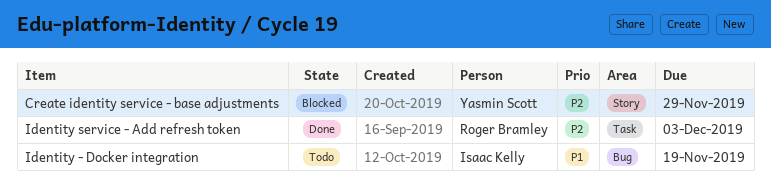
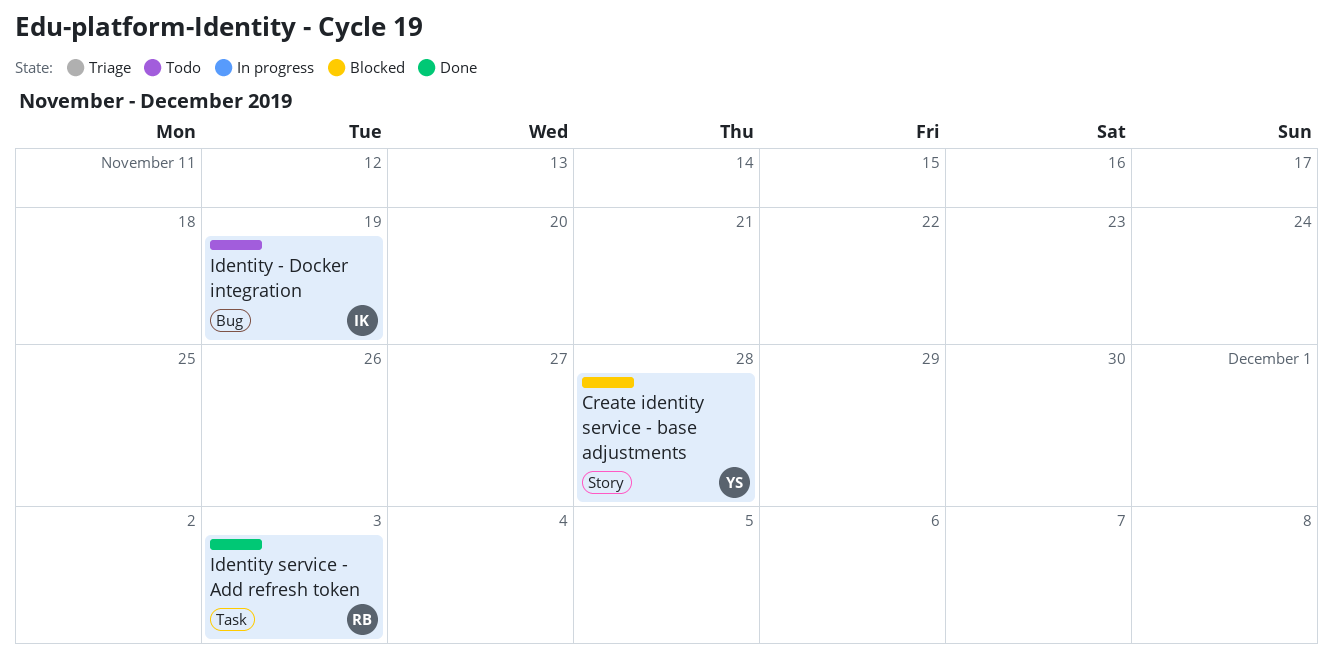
Create identity service - base adjustments, due: Nov 29 -> Nov 28

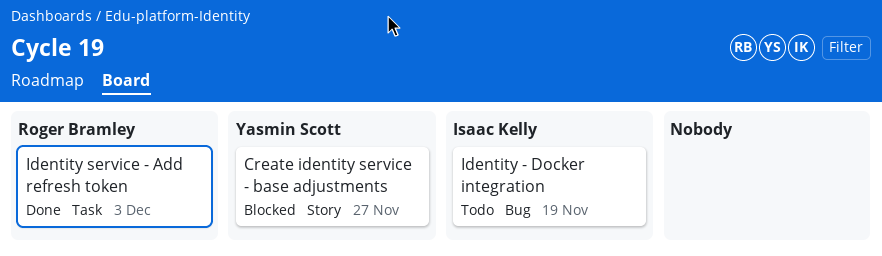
Create identity service - base adjustments, due: Nov 28 -> Nov 27

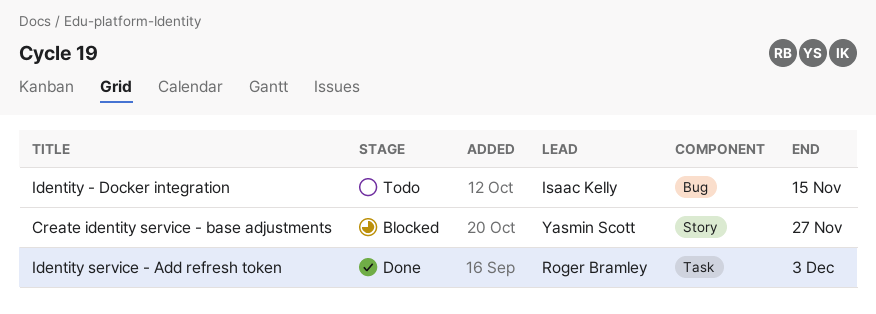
Identity - Docker integration, due: Nov 19 -> Nov 15

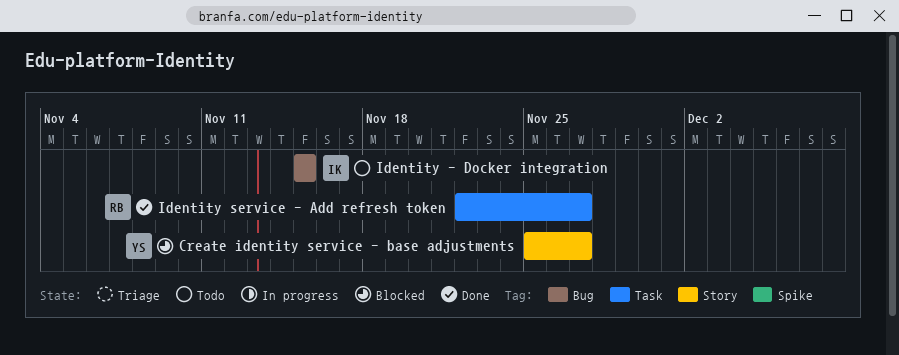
Identity service - Add refresh token, due: Dec 3 -> Nov 27

